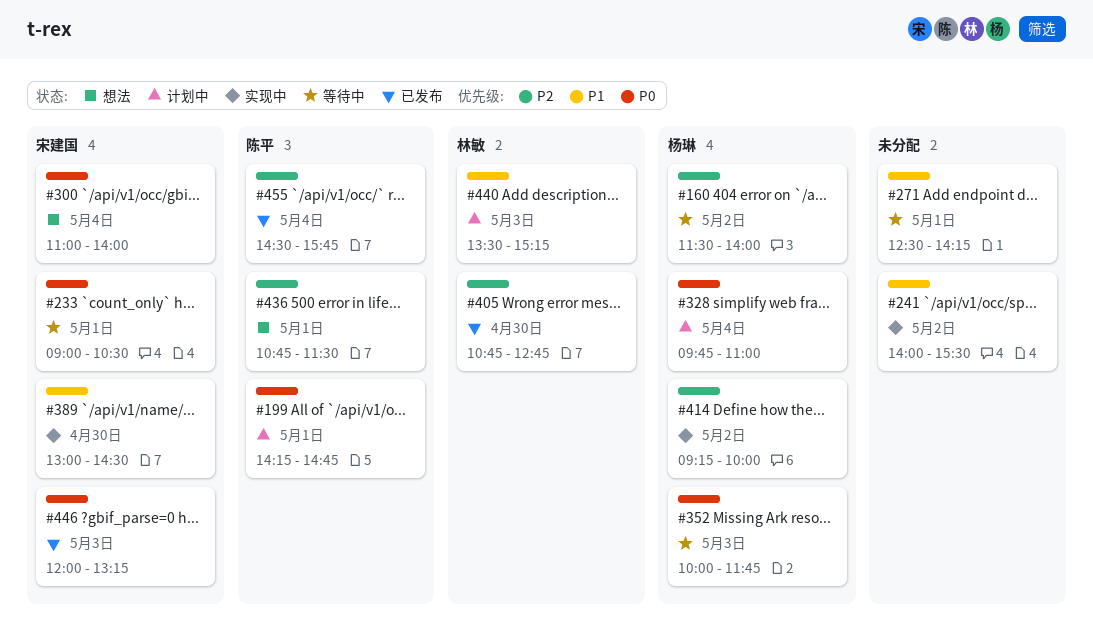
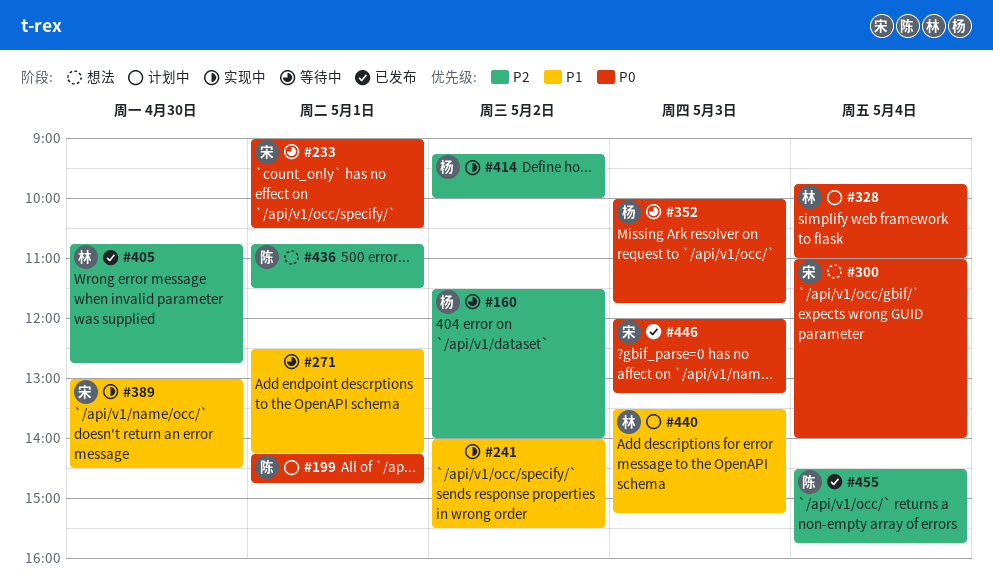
#328, owner: 杨琳 -> 林敏

